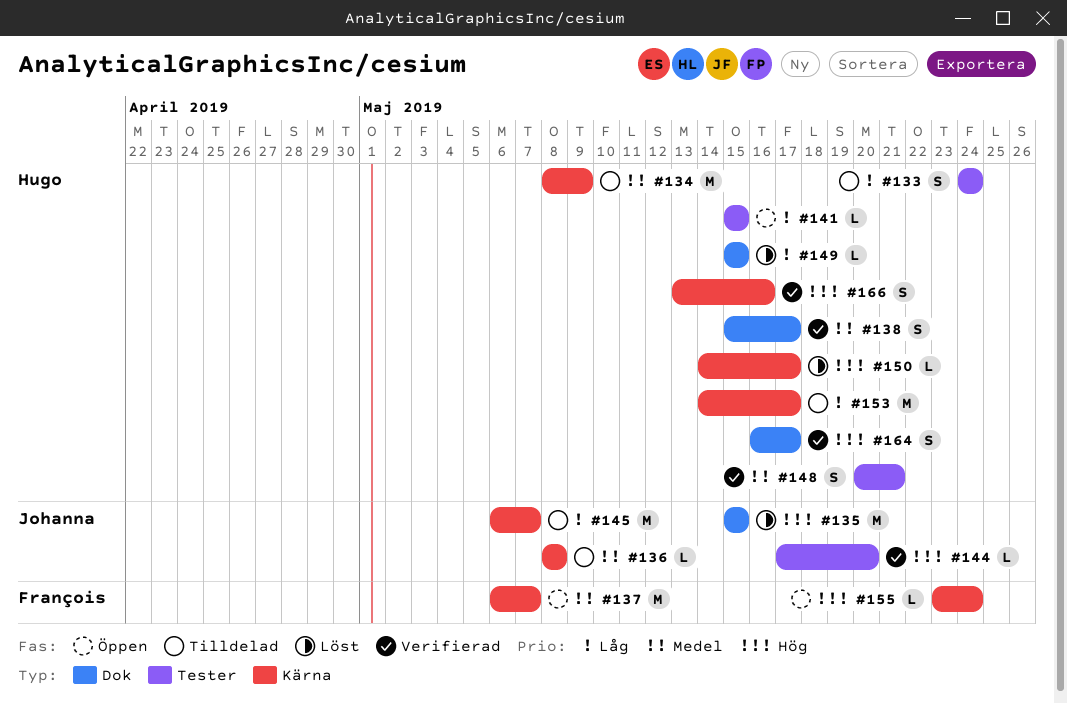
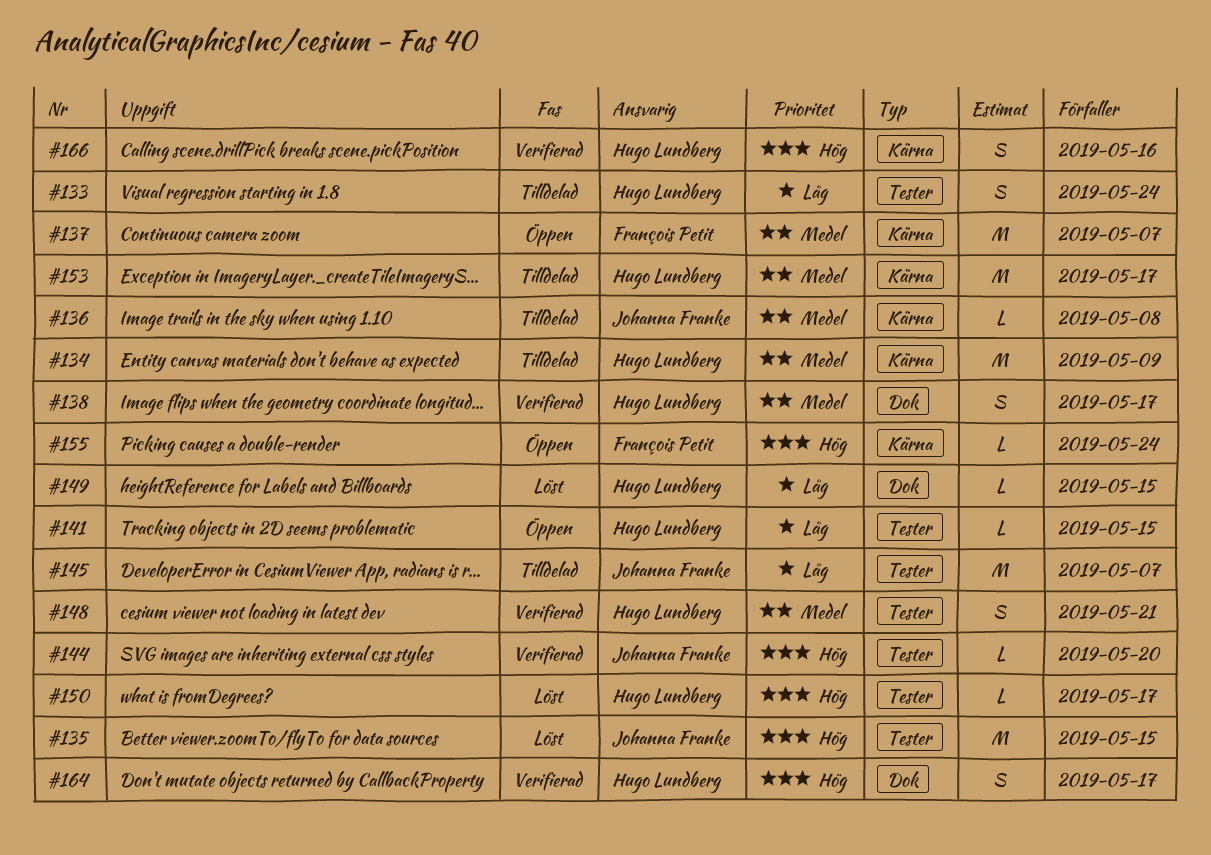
#135, label: Dok -> Tester
#145, label: Kärna -> Tester
#150, label: Kärna -> Tester
#153, priority: Låg -> Medel

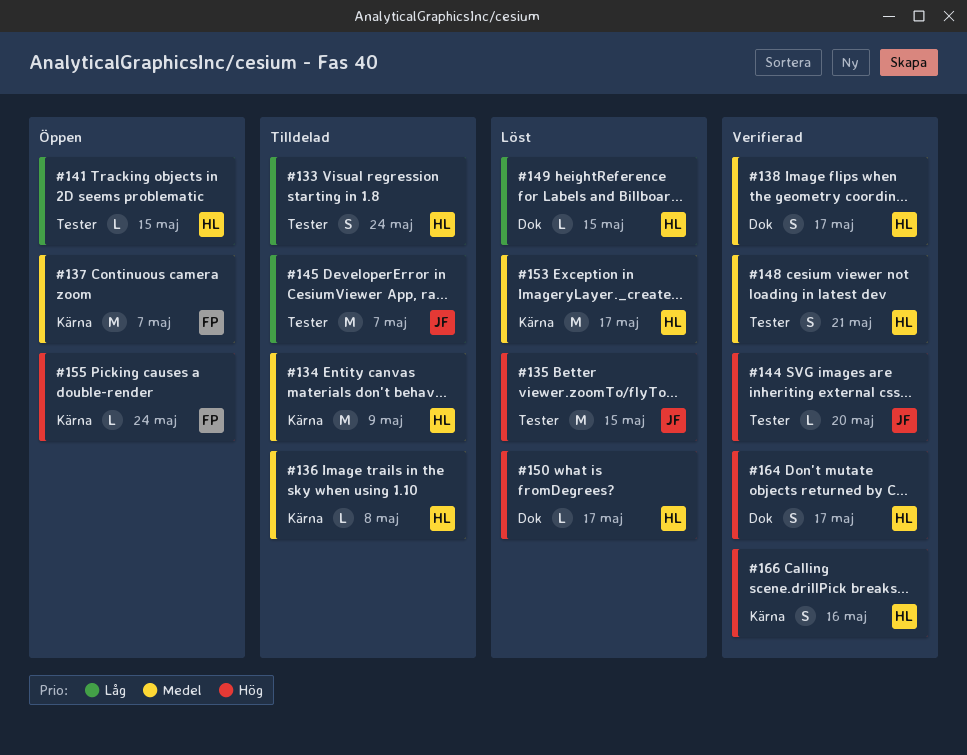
#136, owner: Johanna Franke -> Hugo Lundberg
#150, label: Tester -> Dok
#153, status: Tilldelad -> Löst

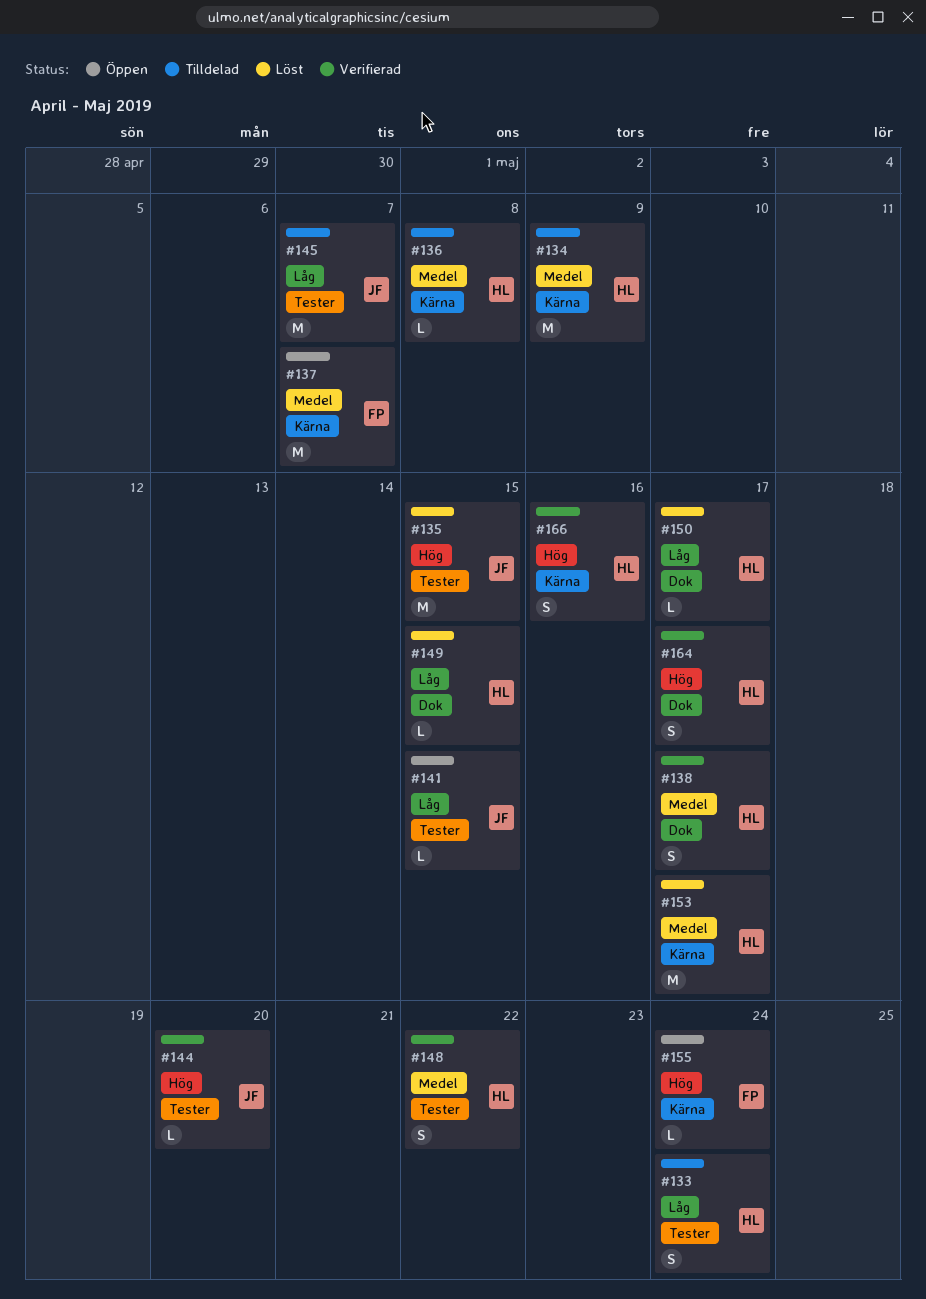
#141, owner: HL -> JF
#148, due: May 21 -> May 22
#150, priority: Hög -> Låg

